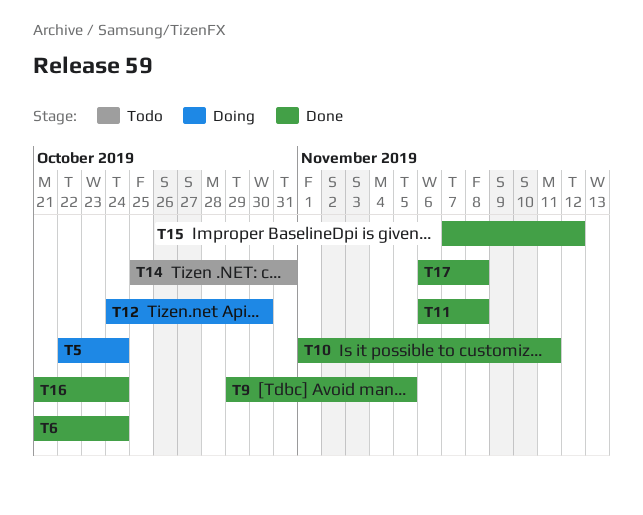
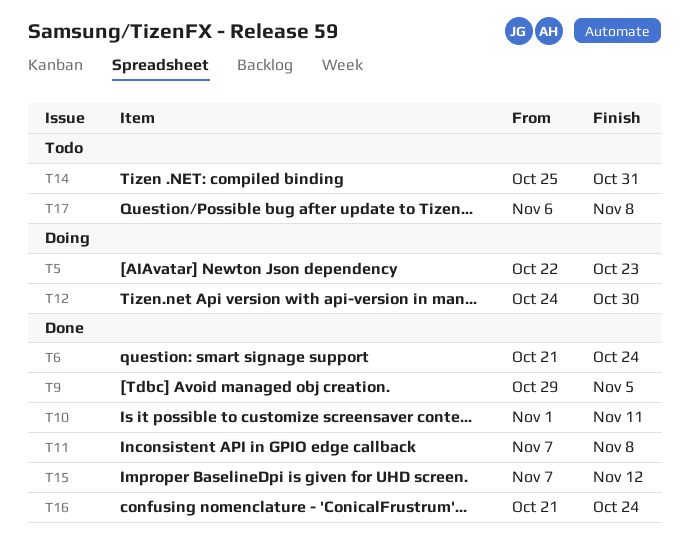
T5, due: Oct 24 -> Oct 23
T11, start: Nov 6 -> Nov 7
T17, status: Done -> Todo

